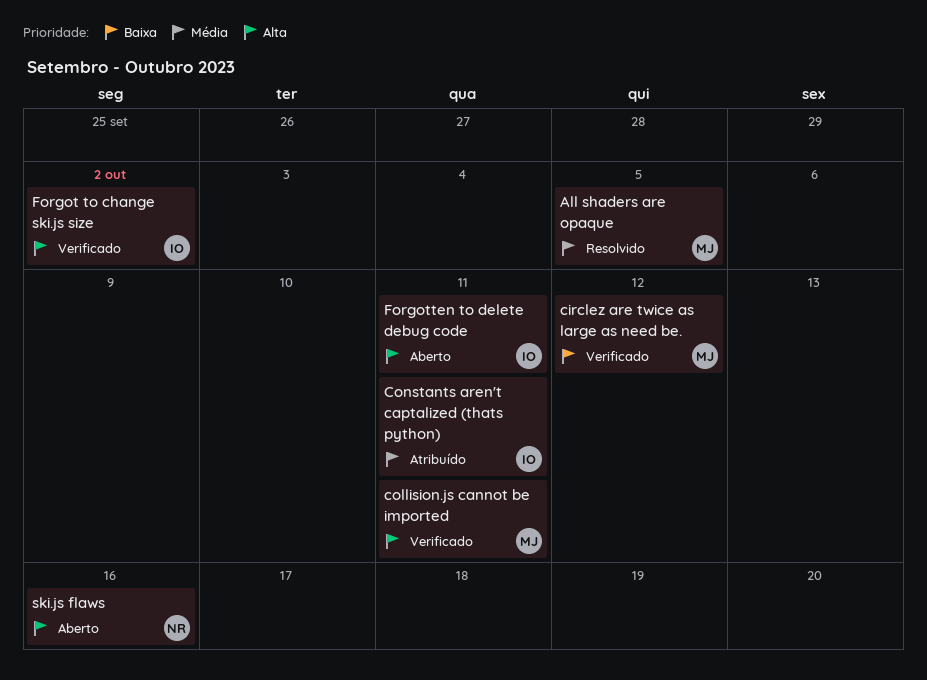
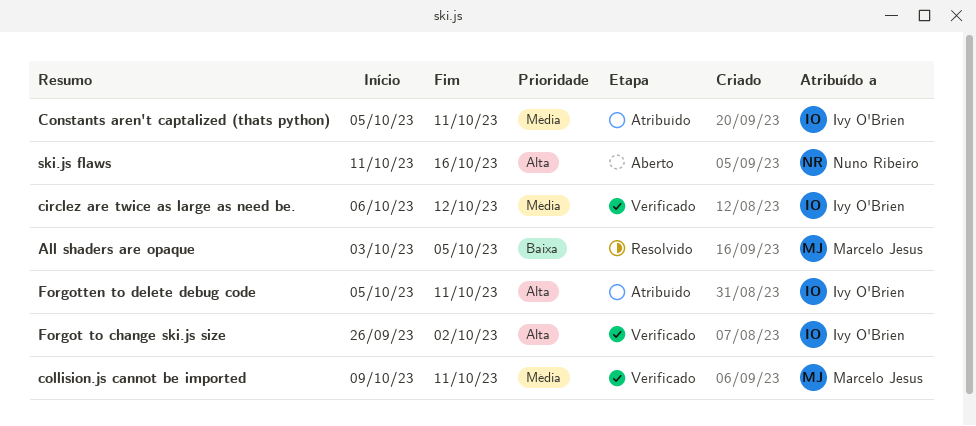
All shaders are opaque, priority: Média -> Baixa
circlez are twice as large as need be., owner: Marcelo Jesus -> Ivy O'Brien
circlez are twice as large as need be., priority: Baixa -> Média
collision.js cannot be imported, priority: Alta -> Média
Forgotten to delete debug code, status: Aberto -> Atribuído

